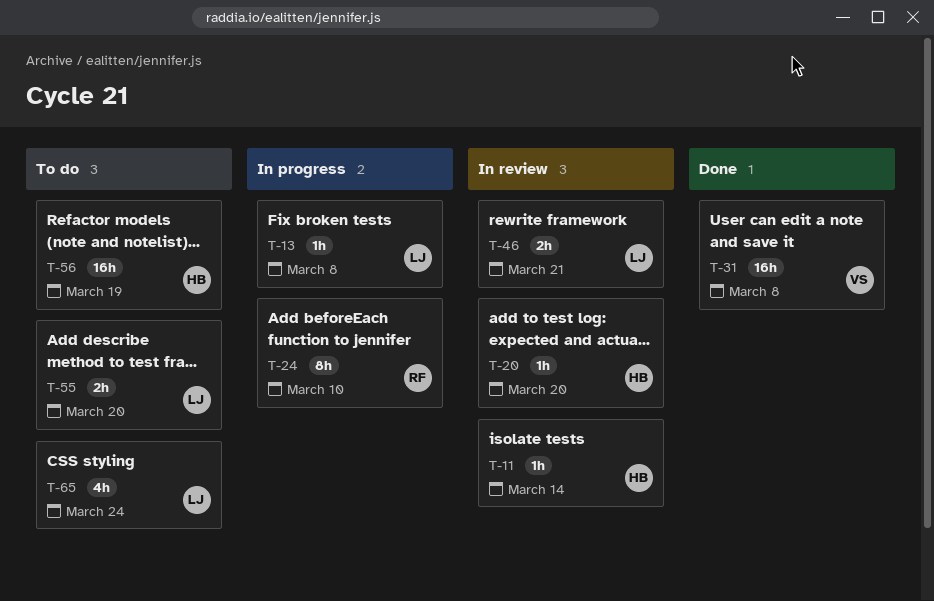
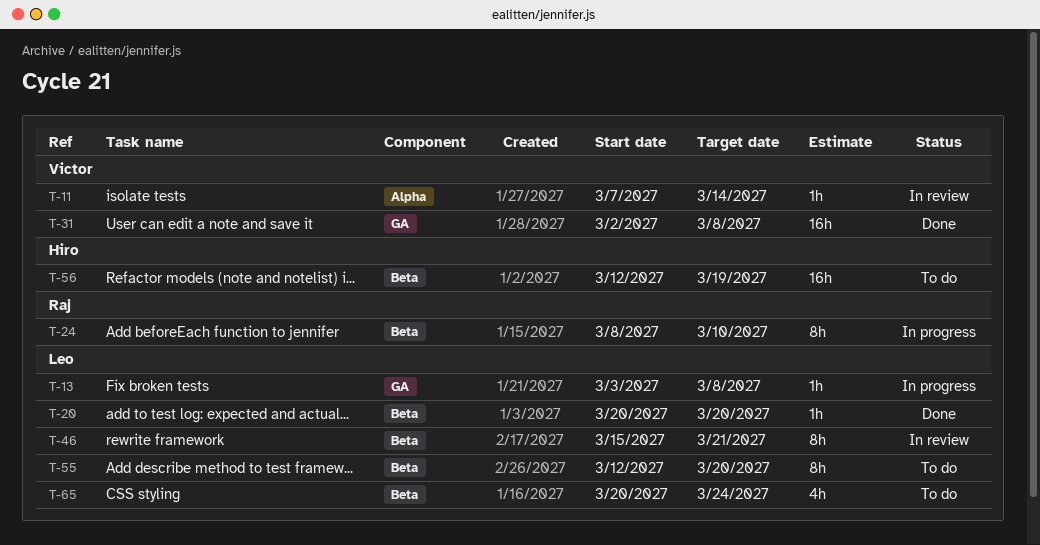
T-11, owner: Hiro -> Victor
T-20, status: In review -> Done
T-20, owner: Hiro -> Leo
T-46, estimate: 2h -> 8h
T-55, estimate: 2h -> 8h

